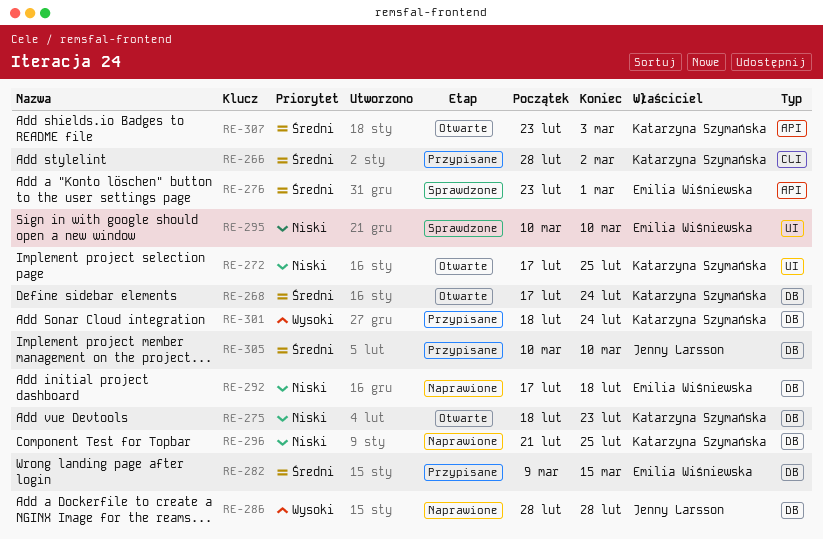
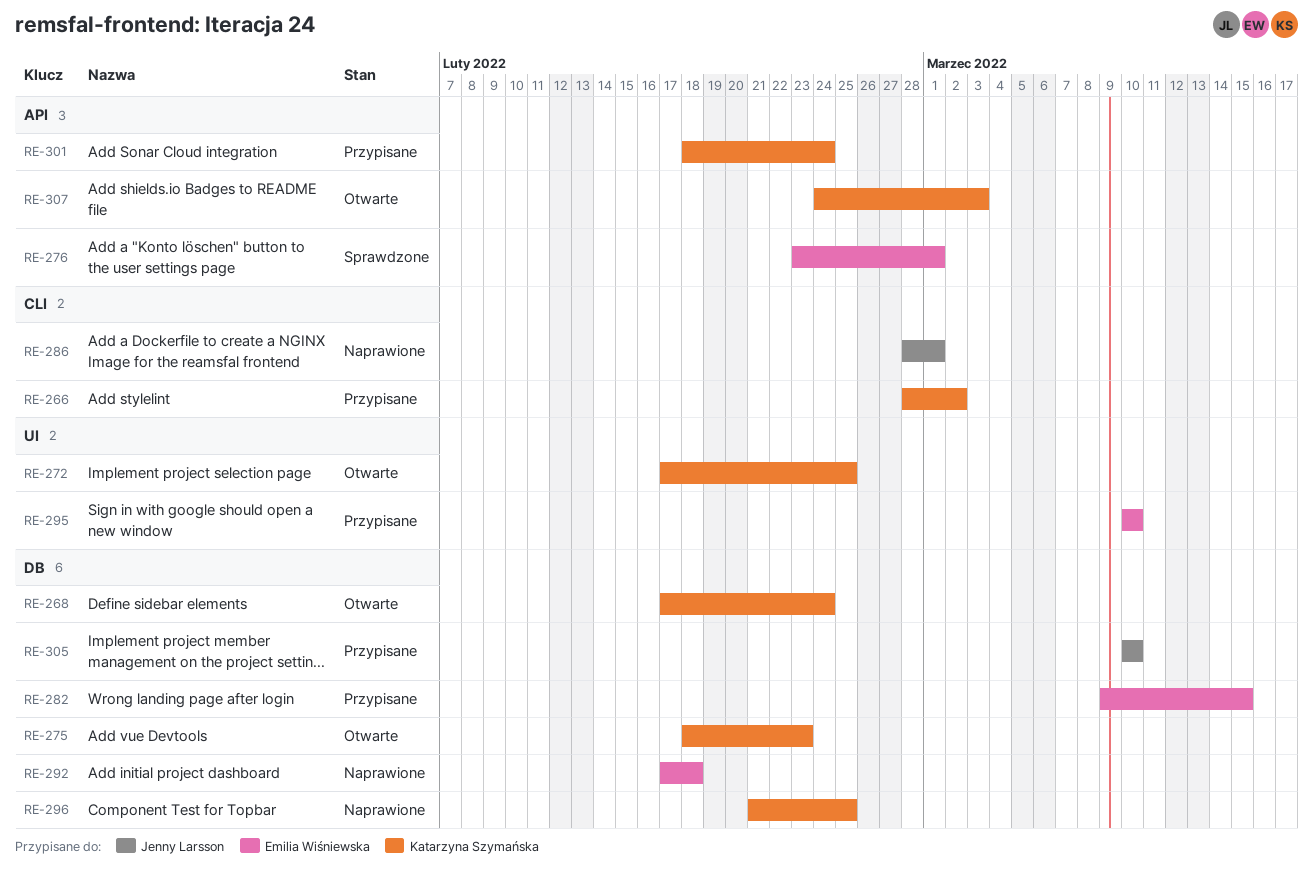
RE-286, label: DB -> CLI
RE-286, due: Feb 28 -> Mar 1
RE-295, status: Sprawdzone -> Przypisane
RE-301, label: DB -> API
RE-307, start: Feb 23 -> Feb 24

